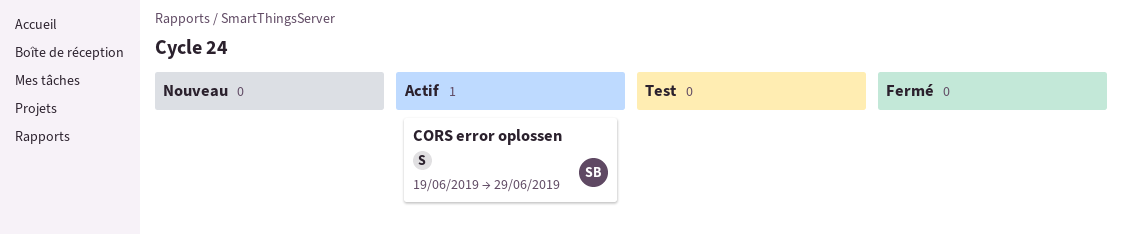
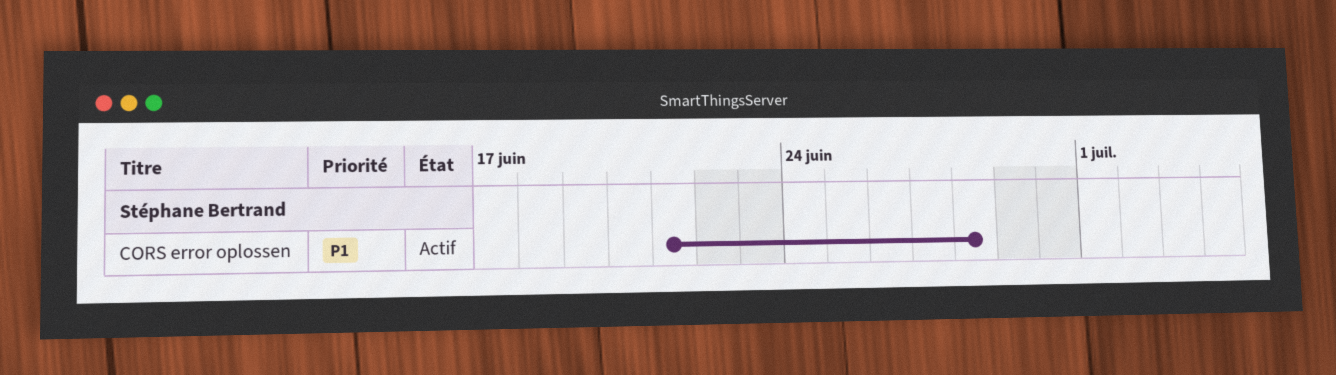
CORS error oplossen, start: Jun 19 -> Jun 21
CORS error oplossen, due: Jun 29 -> Jun 28

